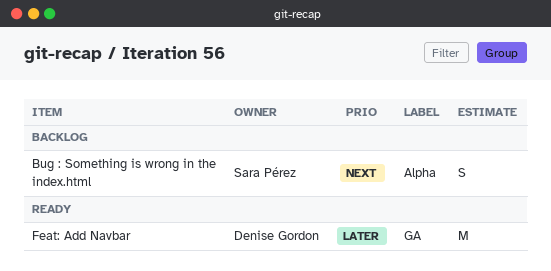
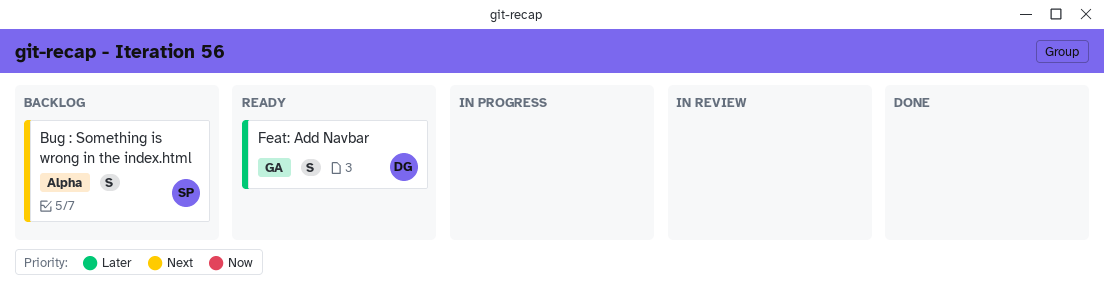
Feat: Add Navbar, estimate: M -> S

